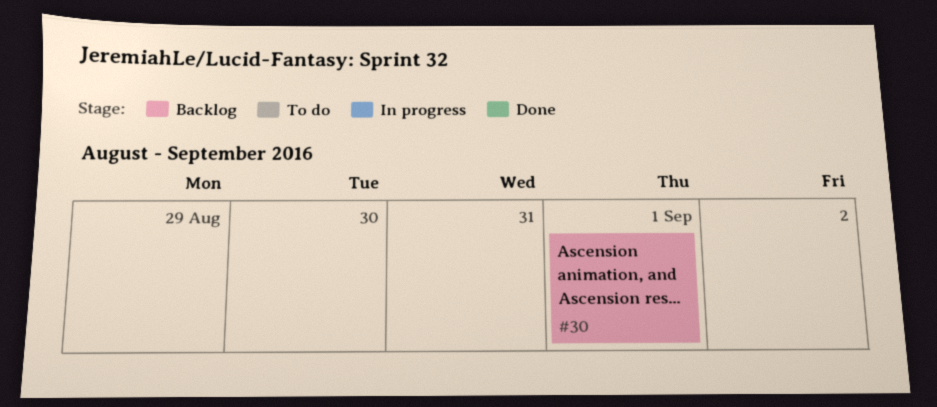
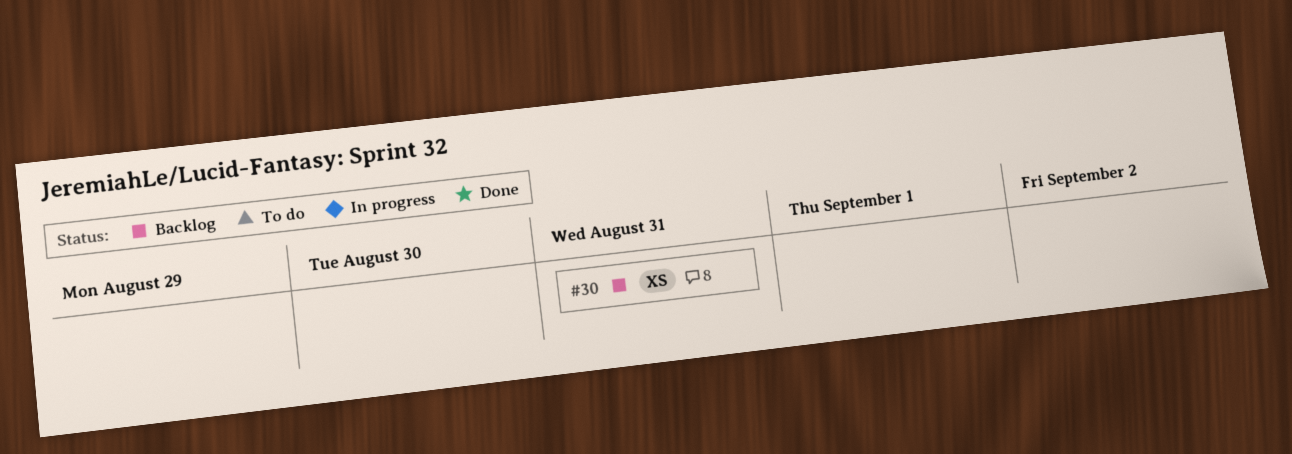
#30, due: Sep 1 -> Aug 31

